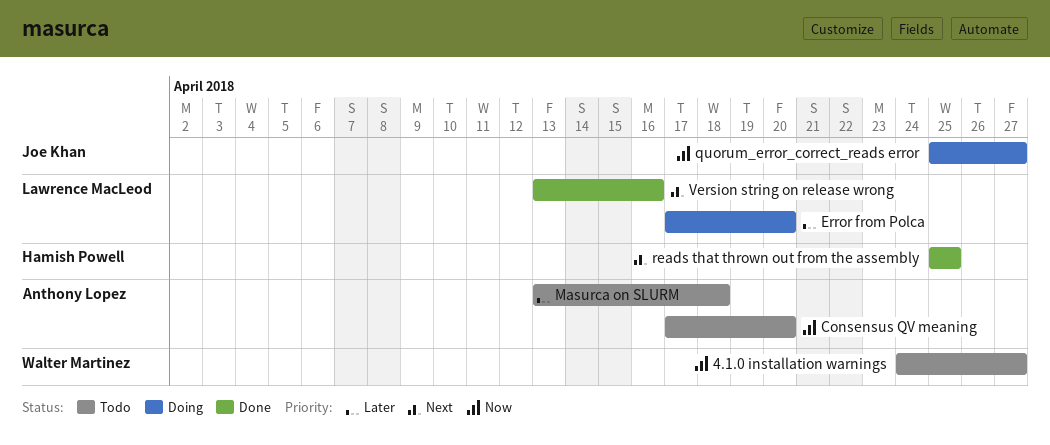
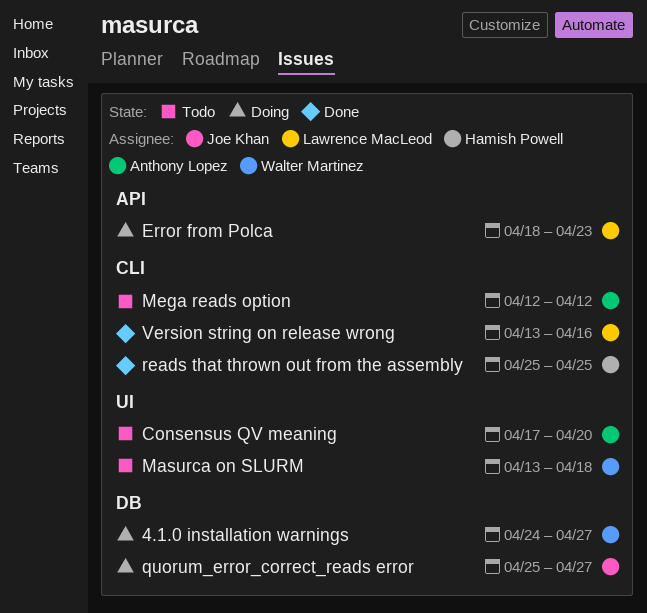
4.1.0 installation warnings, status: Todo -> Doing
Error from Polca, start: Apr 17 -> Apr 18
Error from Polca, due: Apr 20 -> Apr 23
Masurca on SLURM, owner: Anthony Lopez -> Walter Martinez
Mega reads option: none -> present

